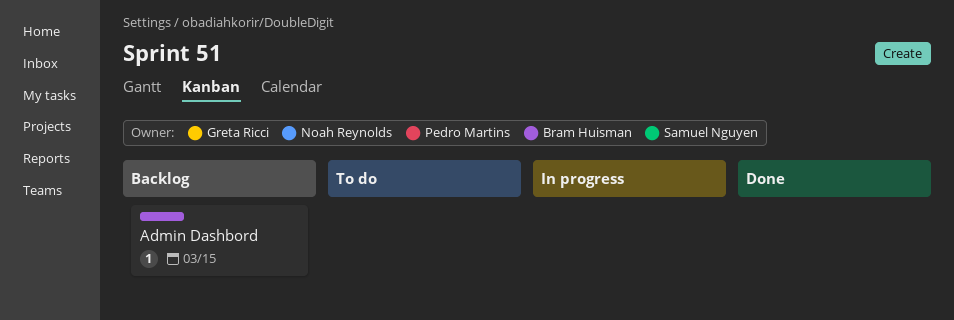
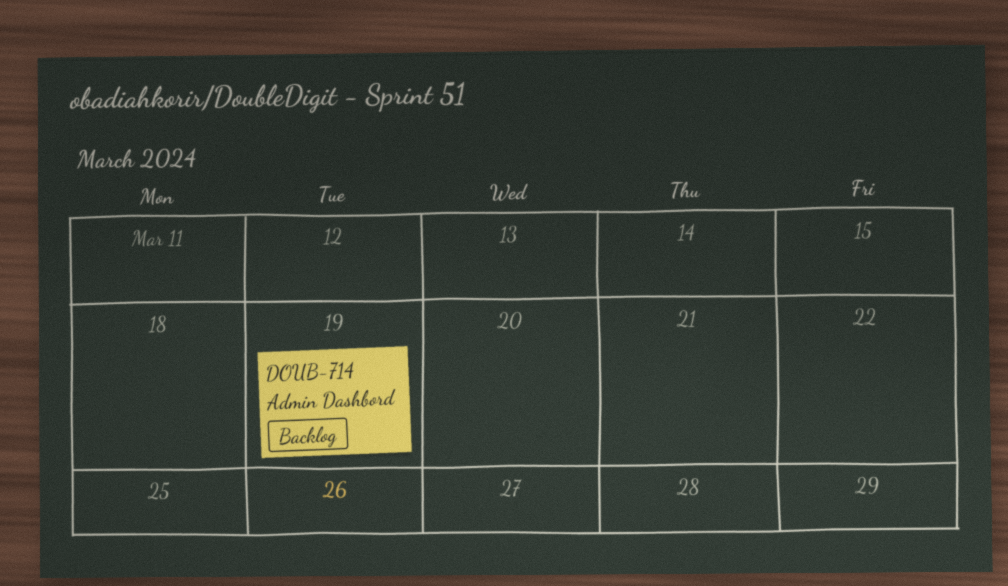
Admin Dashbord, due: Mar 15 -> Mar 19

